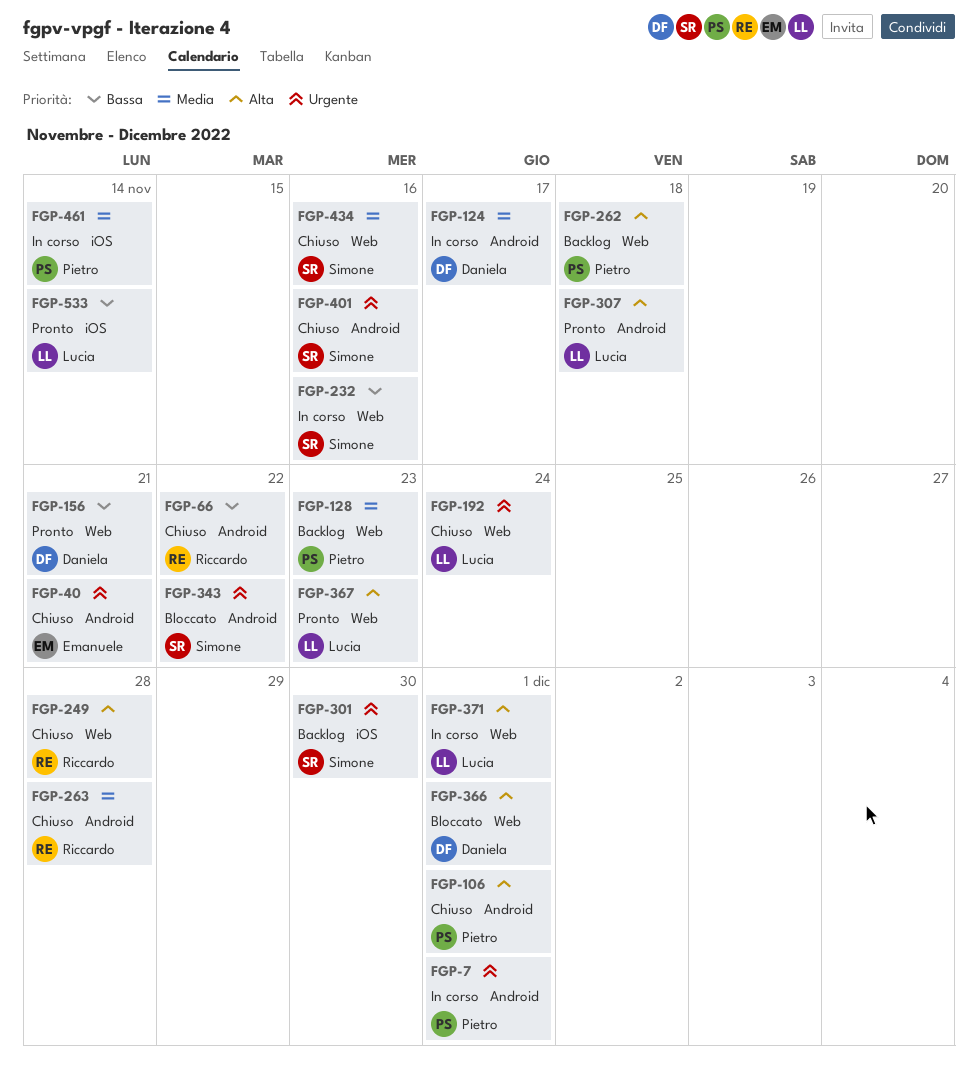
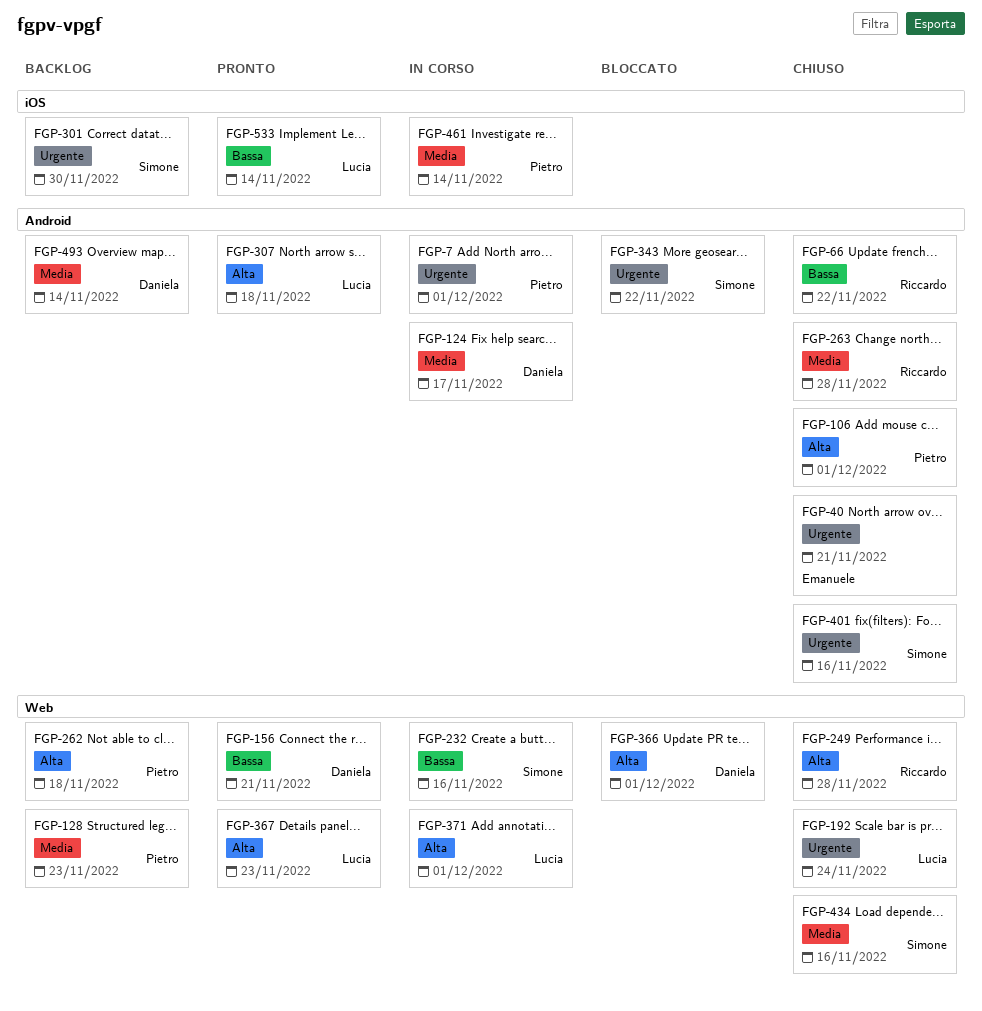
FGP-493: none -> present

